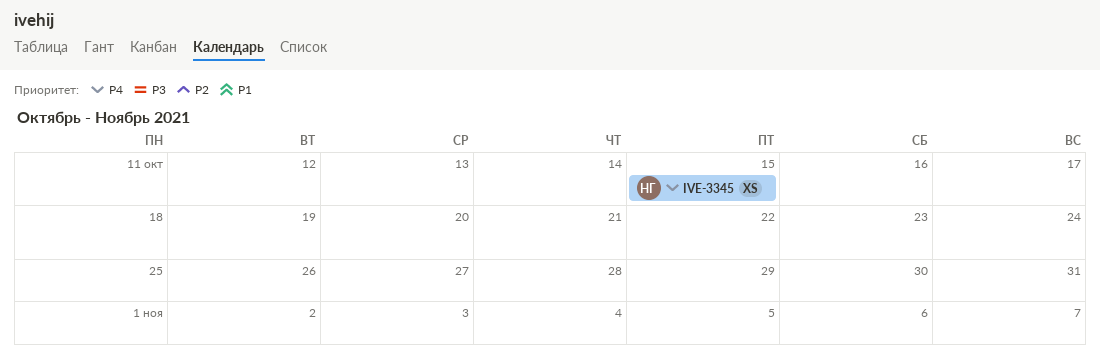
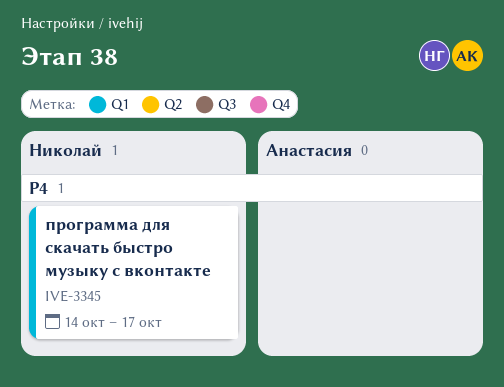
IVE-3345, start: Oct 15 -> Oct 14
IVE-3345, due: Oct 15 -> Oct 17

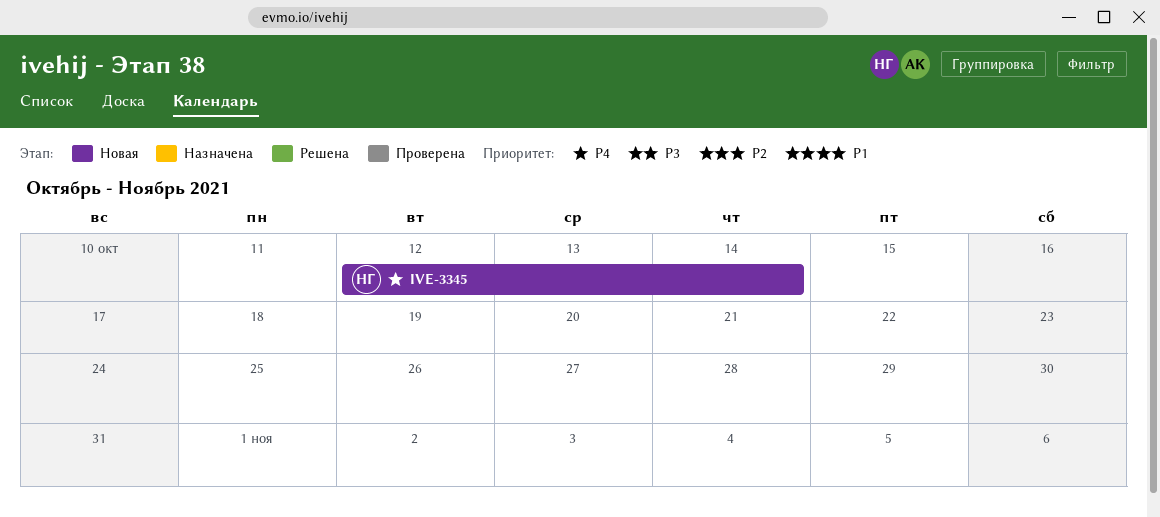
IVE-3345, start: Oct 14 -> Oct 12
IVE-3345, due: Oct 17 -> Oct 14

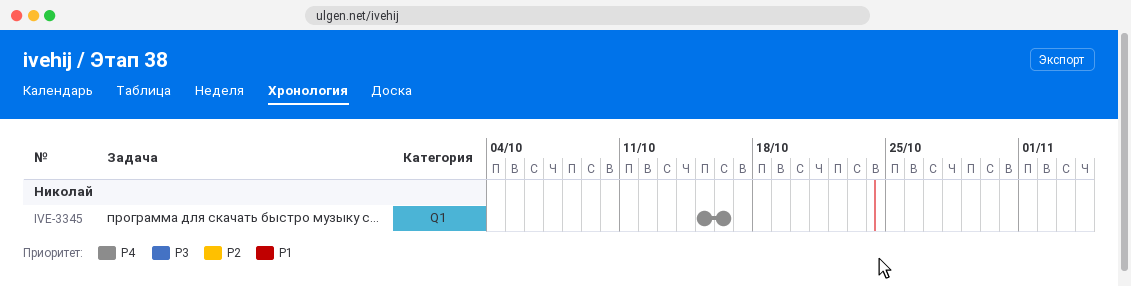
IVE-3345, start: Oct 12 -> Oct 15
IVE-3345, due: Oct 14 -> Oct 16

